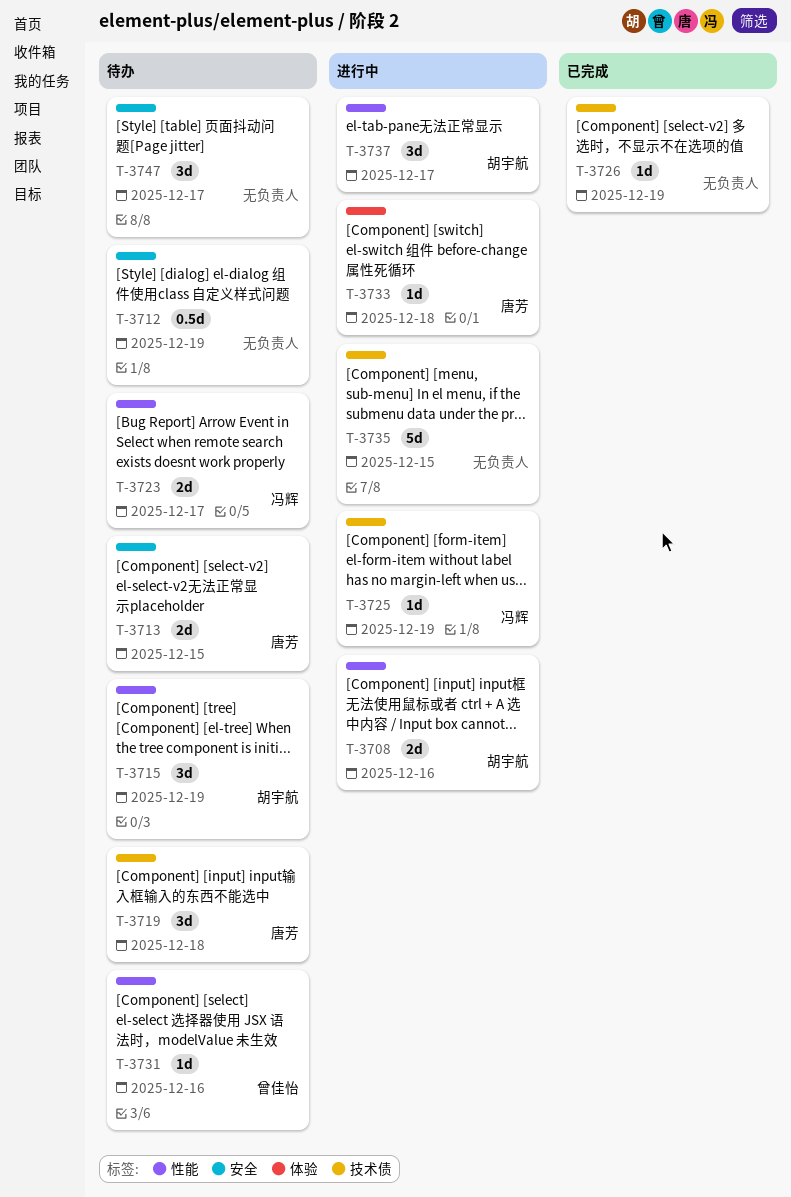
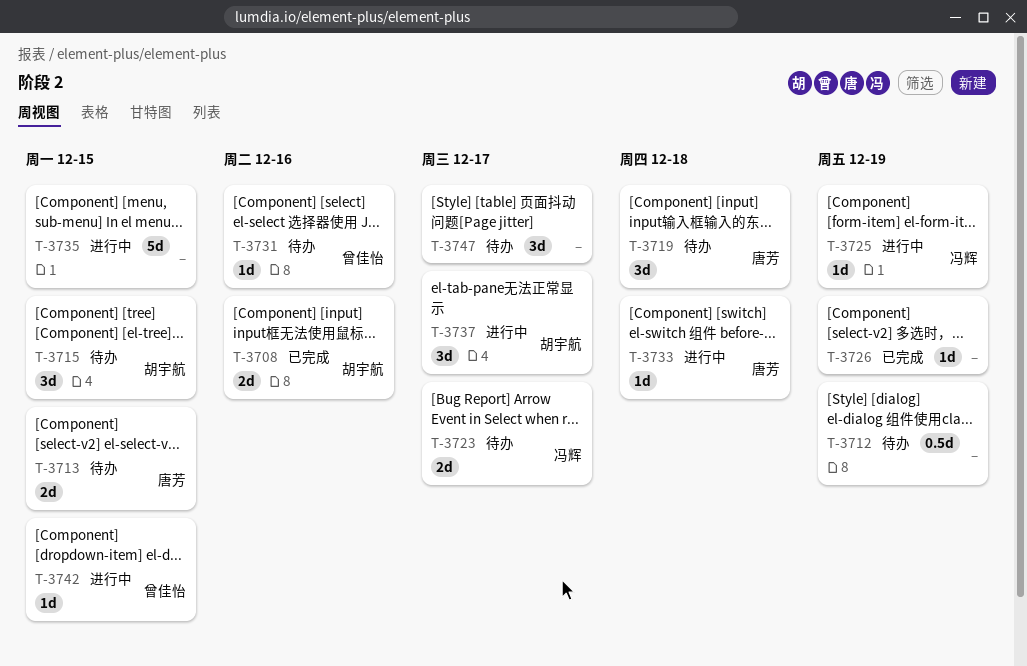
T-3708, status: 进行中 -> 已完成
T-3715, due: Dec 19 -> Dec 15
T-3742: none -> present

